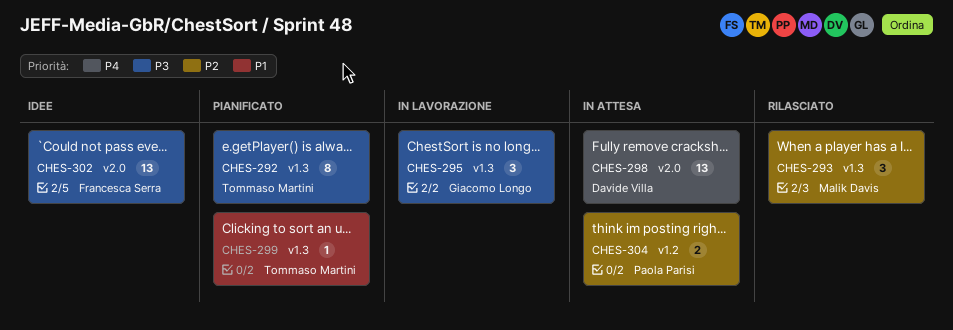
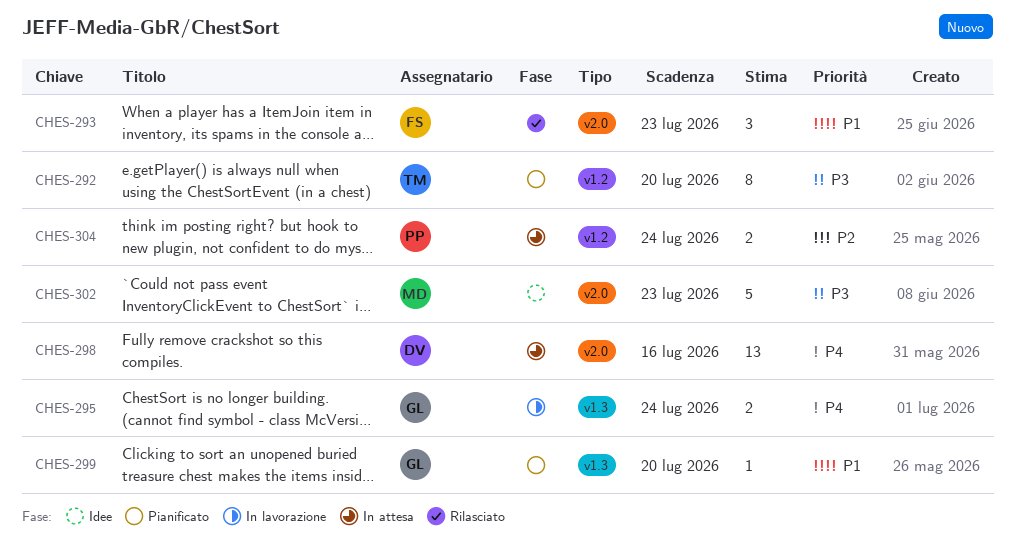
CHES-292, label: v1.3 -> v1.2
CHES-293, owner: Malik Davis -> Francesca Serra
CHES-293, priority: P2 -> P1
CHES-293, label: v1.3 -> v2.0
CHES-295, priority: P3 -> P4
CHES-295, estimate: 3 -> 2
CHES-299, owner: Tommaso Martini -> Giacomo Longo
CHES-302, owner: Francesca Serra -> Malik Davis
CHES-302, estimate: 13 -> 5

